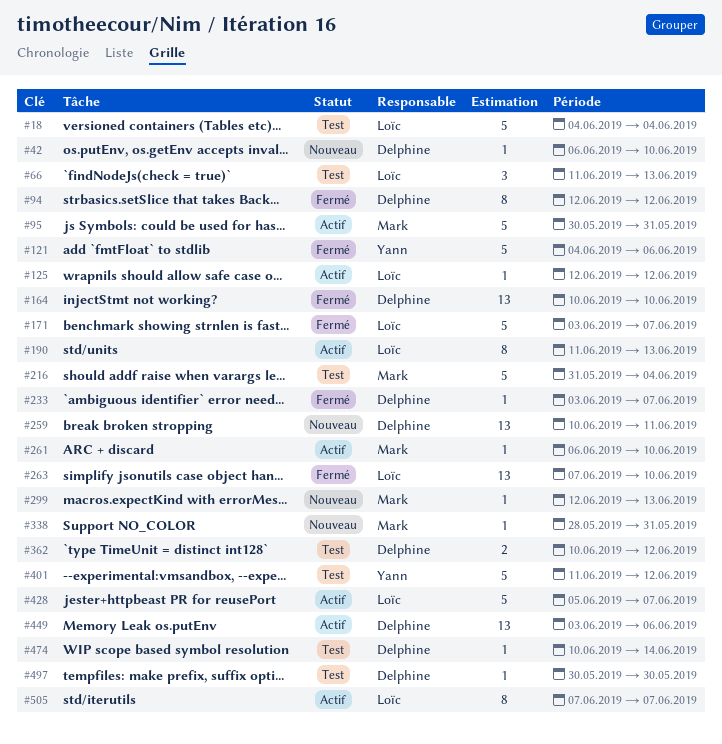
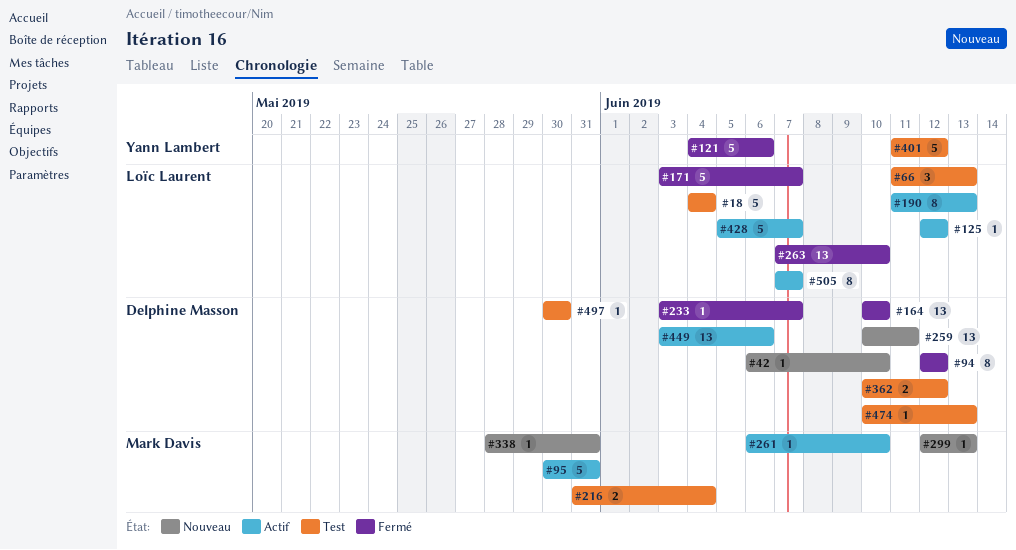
#216, estimate: 5 -> 2
#474, due: Jun 14 -> Jun 13

